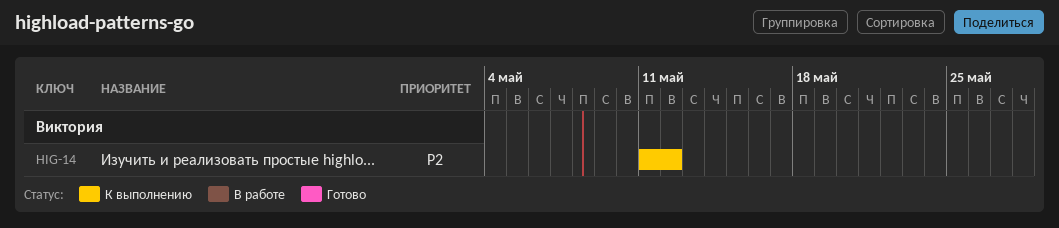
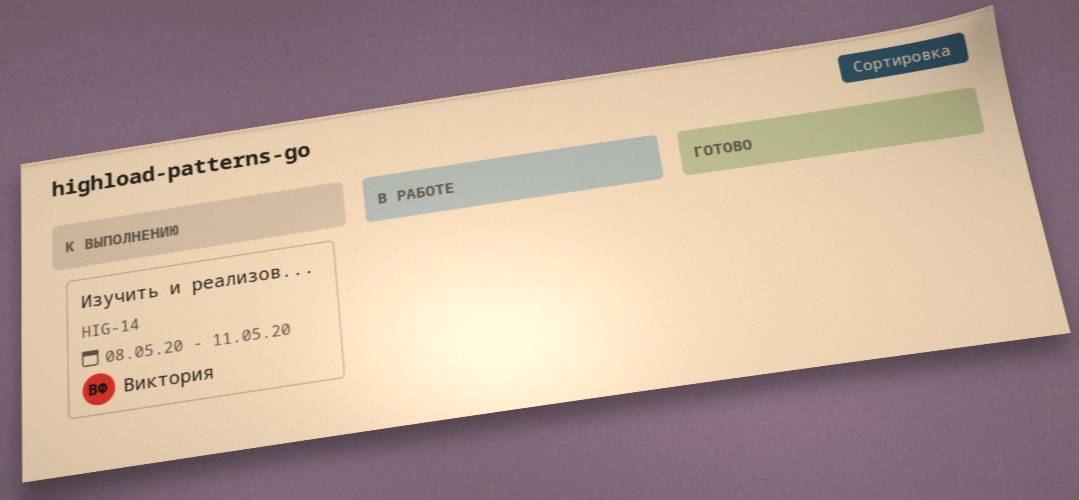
HIG-14, start: May 11 -> May 8
HIG-14, due: May 12 -> May 11

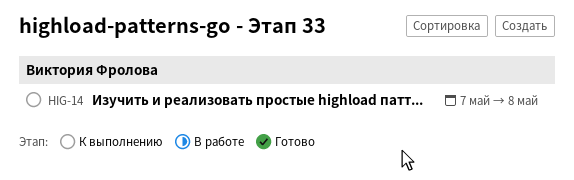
HIG-14, start: May 8 -> May 7
HIG-14, due: May 11 -> May 8

